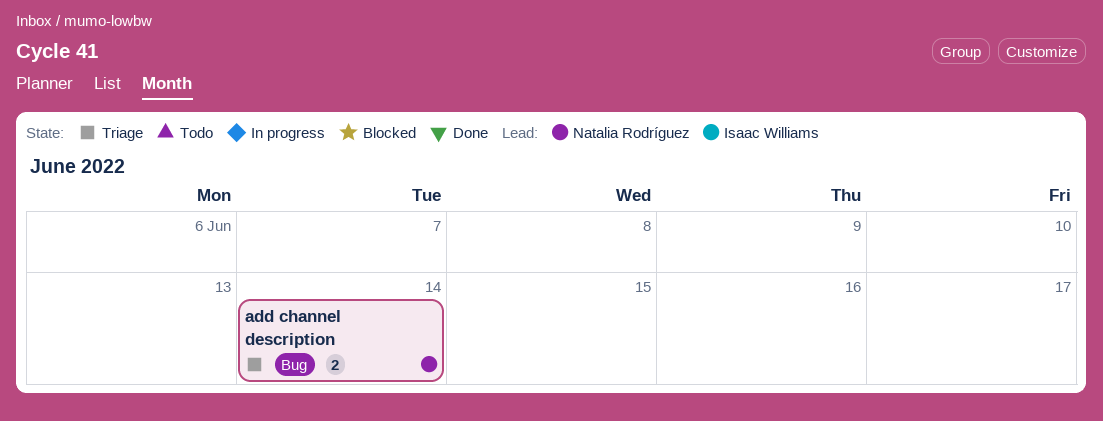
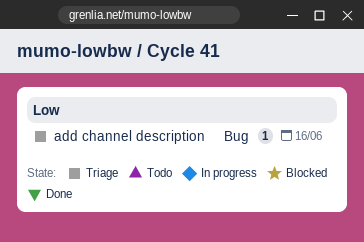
add channel description, estimate: 2 -> 1
add channel description, due: Jun 14 -> Jun 16

